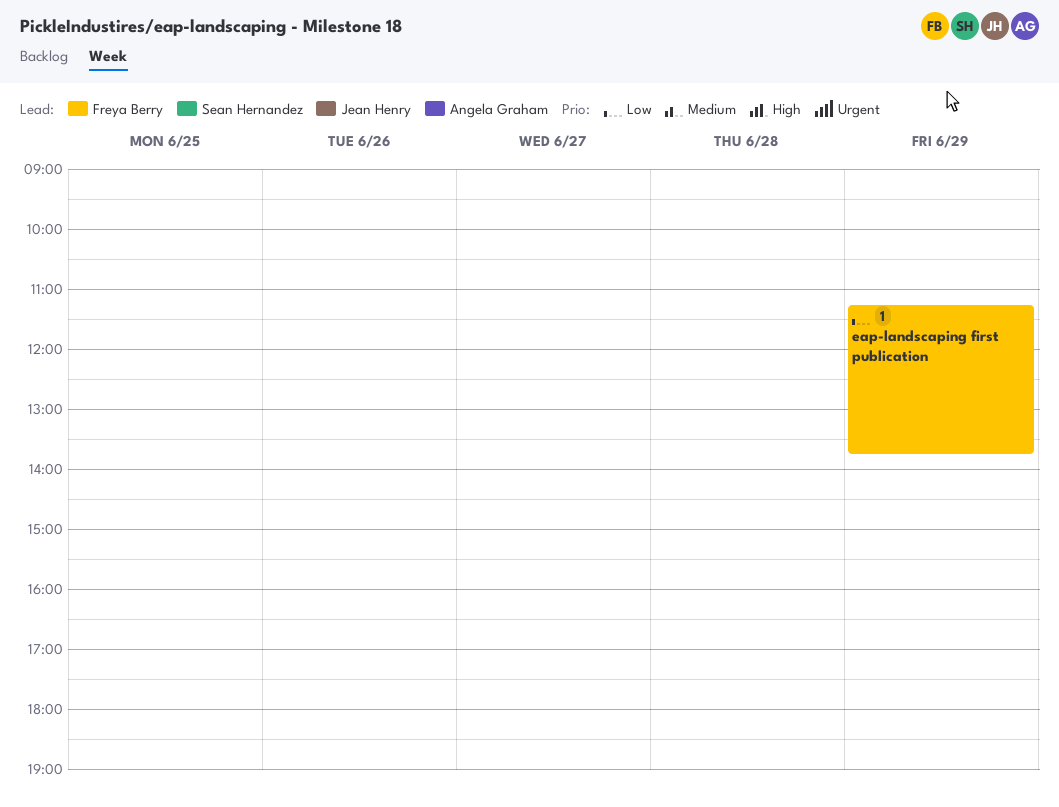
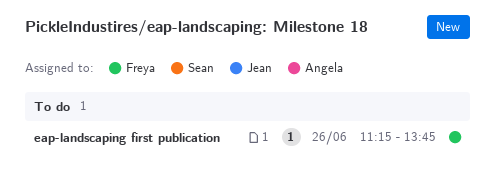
eap-landscaping first publication, day: Jun 29 -> Jun 26

